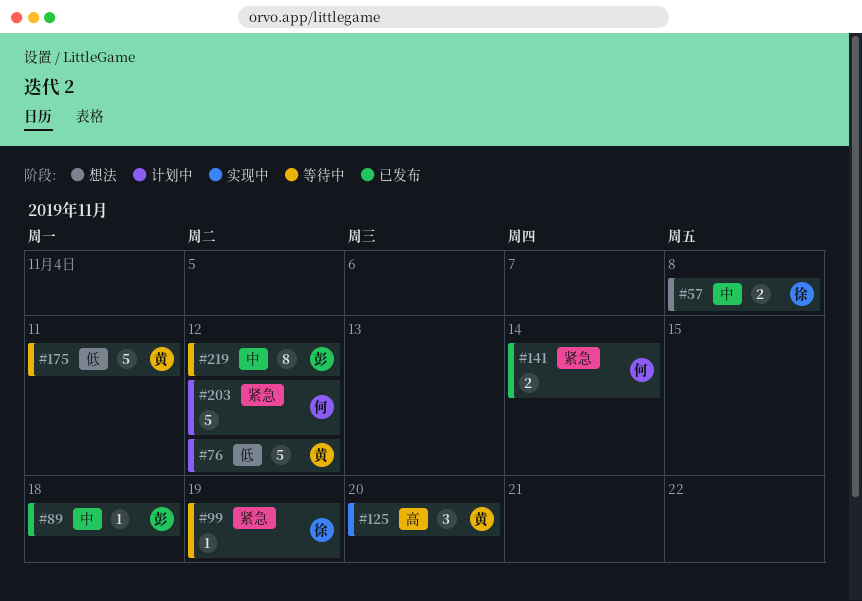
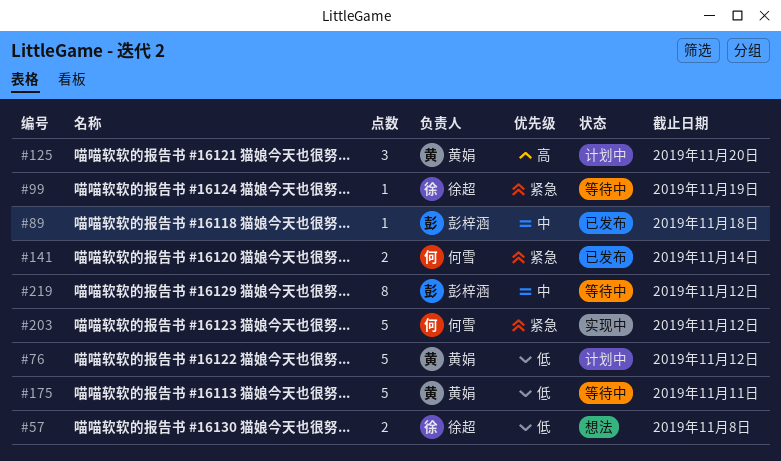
#57, priority: 中 -> 低
#125, status: 实现中 -> 计划中
#203, status: 计划中 -> 实现中

